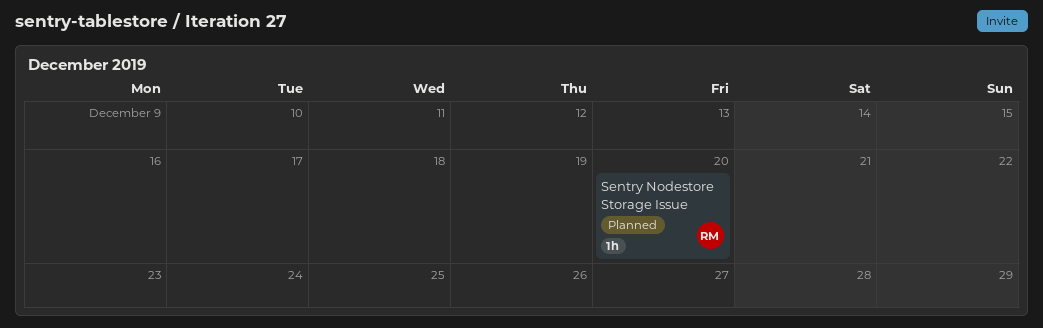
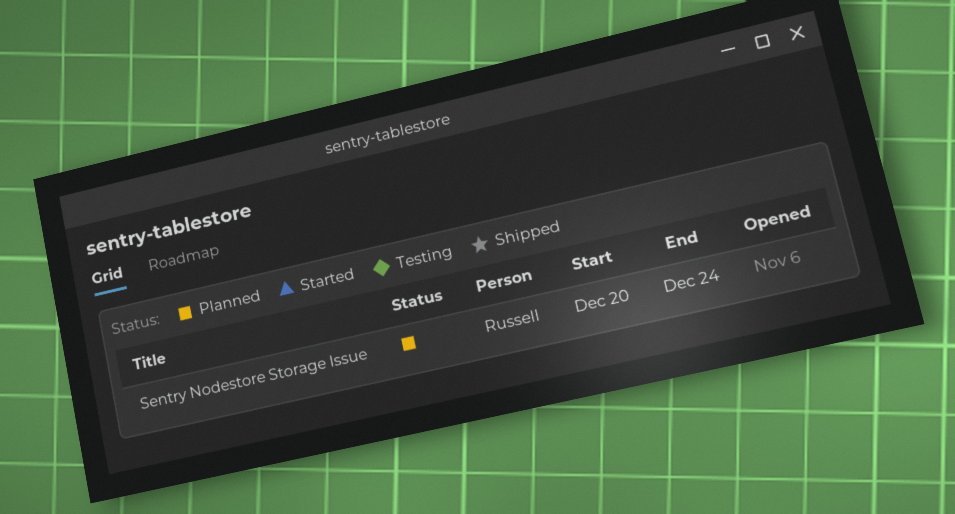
Sentry Nodestore Storage Issue, due: Dec 20 -> Dec 24

